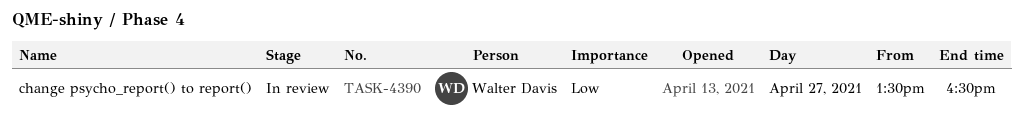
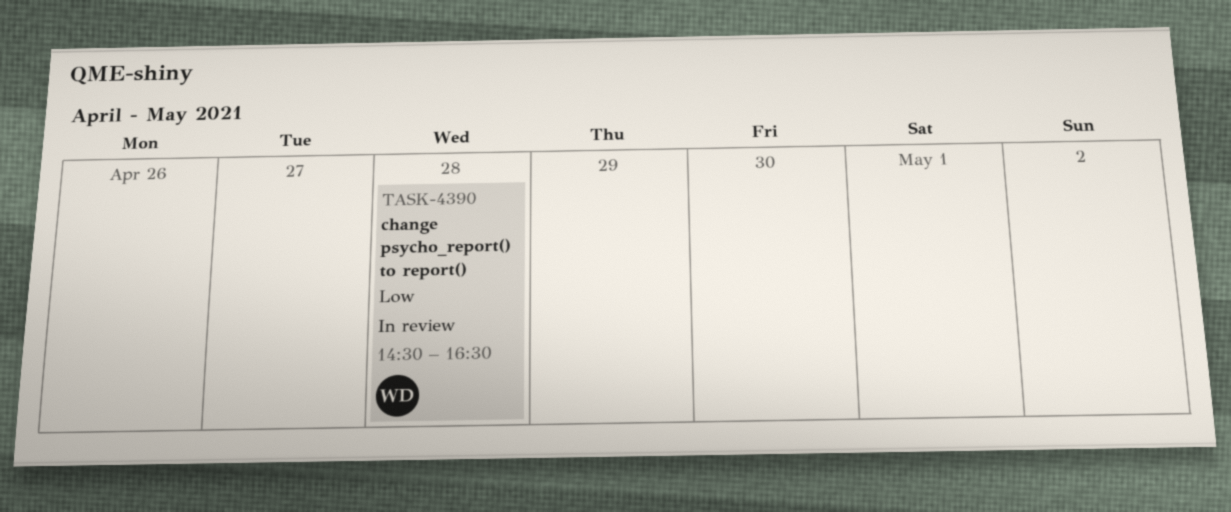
TASK-4390, day: Apr 27 -> Apr 28
TASK-4390, begins: 13:30 -> 14:30

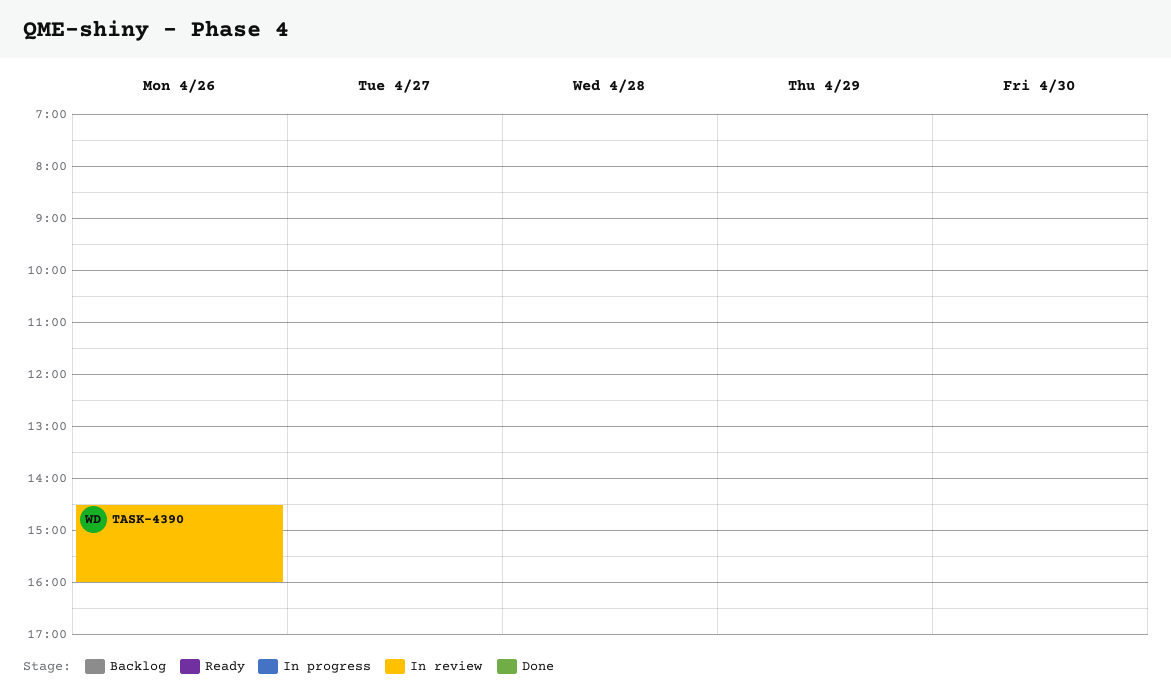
TASK-4390, day: Apr 28 -> Apr 26
TASK-4390, ends: 16:30 -> 16:00

